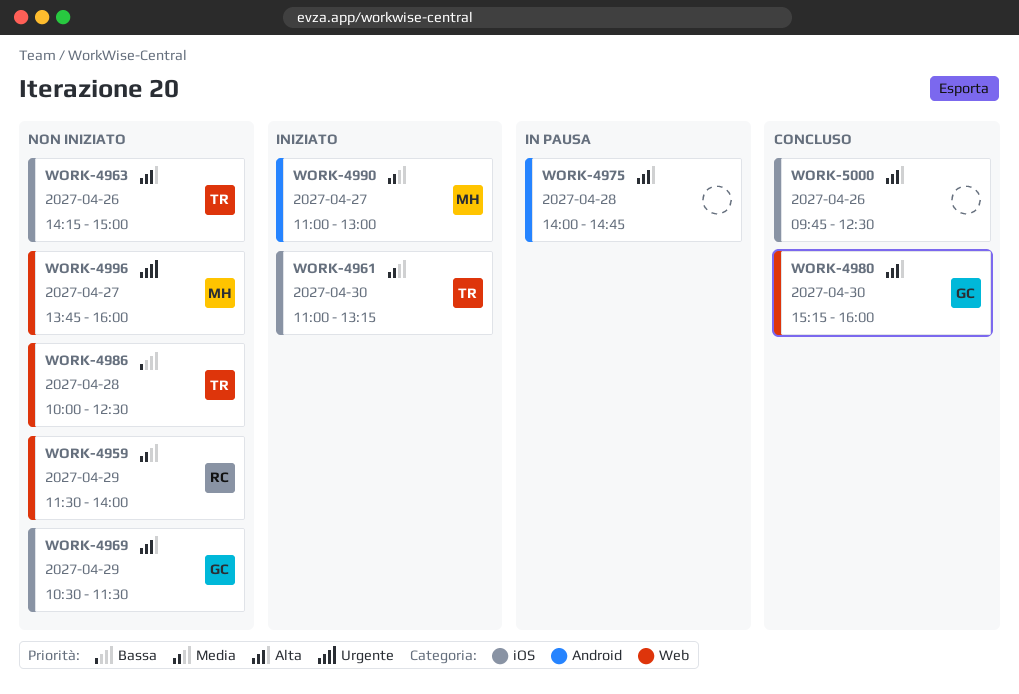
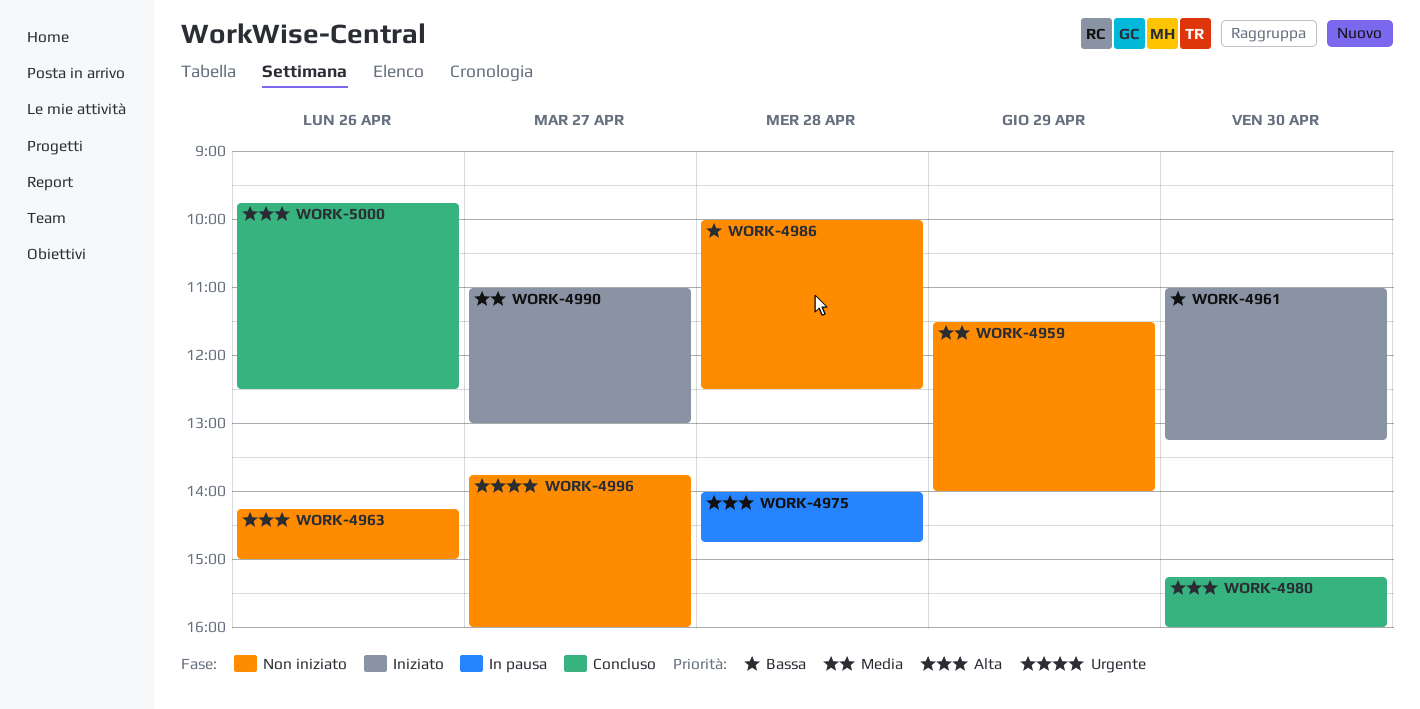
WORK-4961, priority: Media -> Bassa
WORK-4969: present -> none

